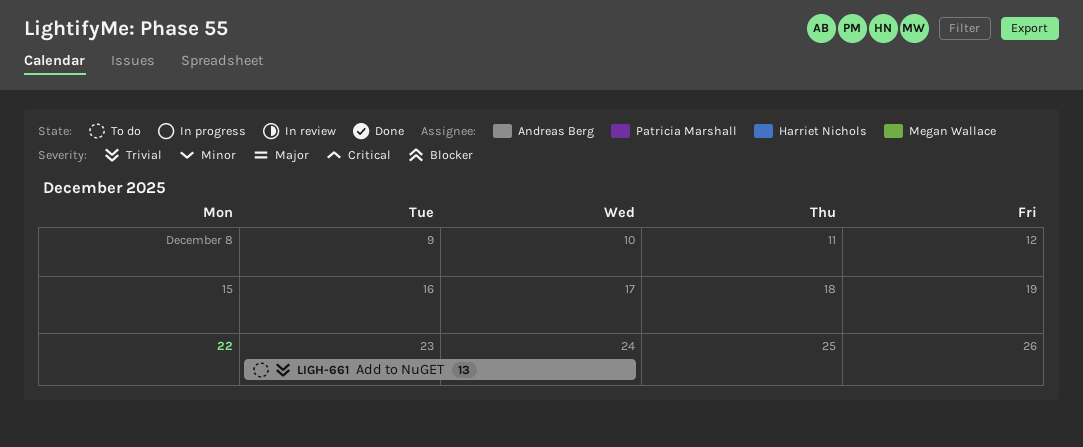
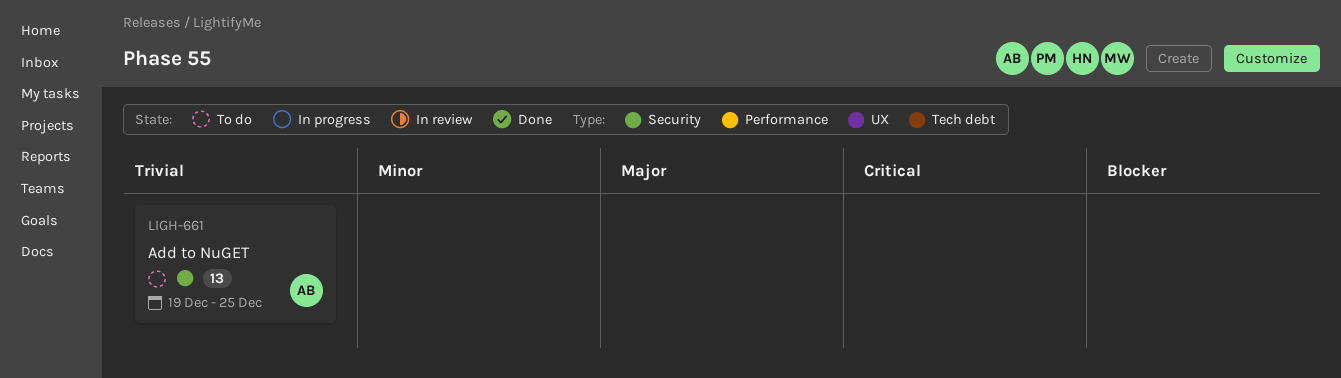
LIGH-661, start: Dec 23 -> Dec 19
LIGH-661, due: Dec 24 -> Dec 25

